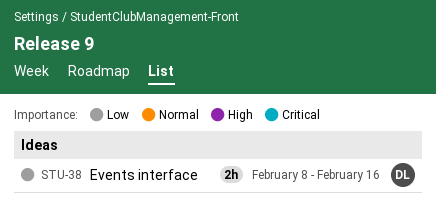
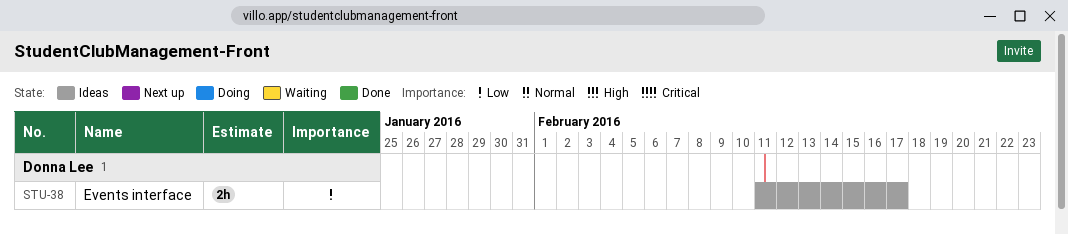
STU-38, start: Feb 8 -> Feb 11
STU-38, due: Feb 16 -> Feb 17

